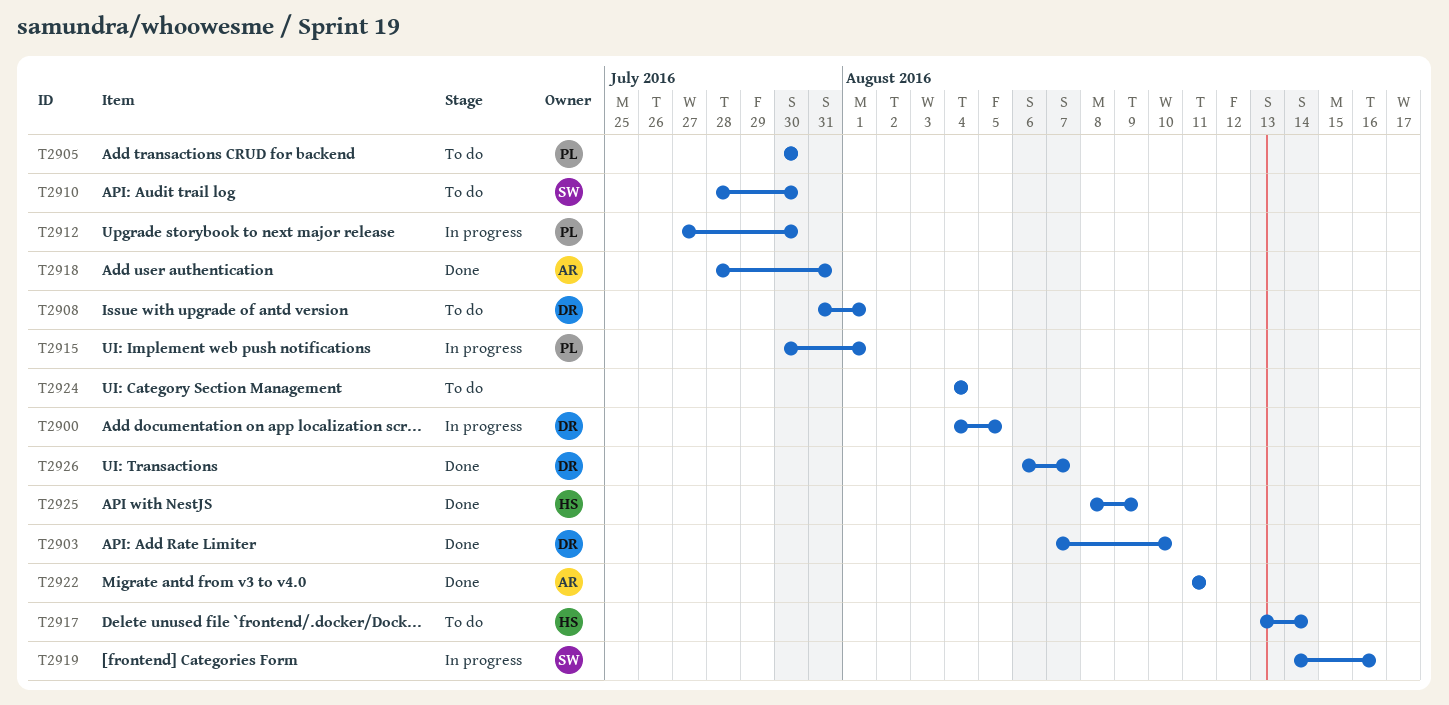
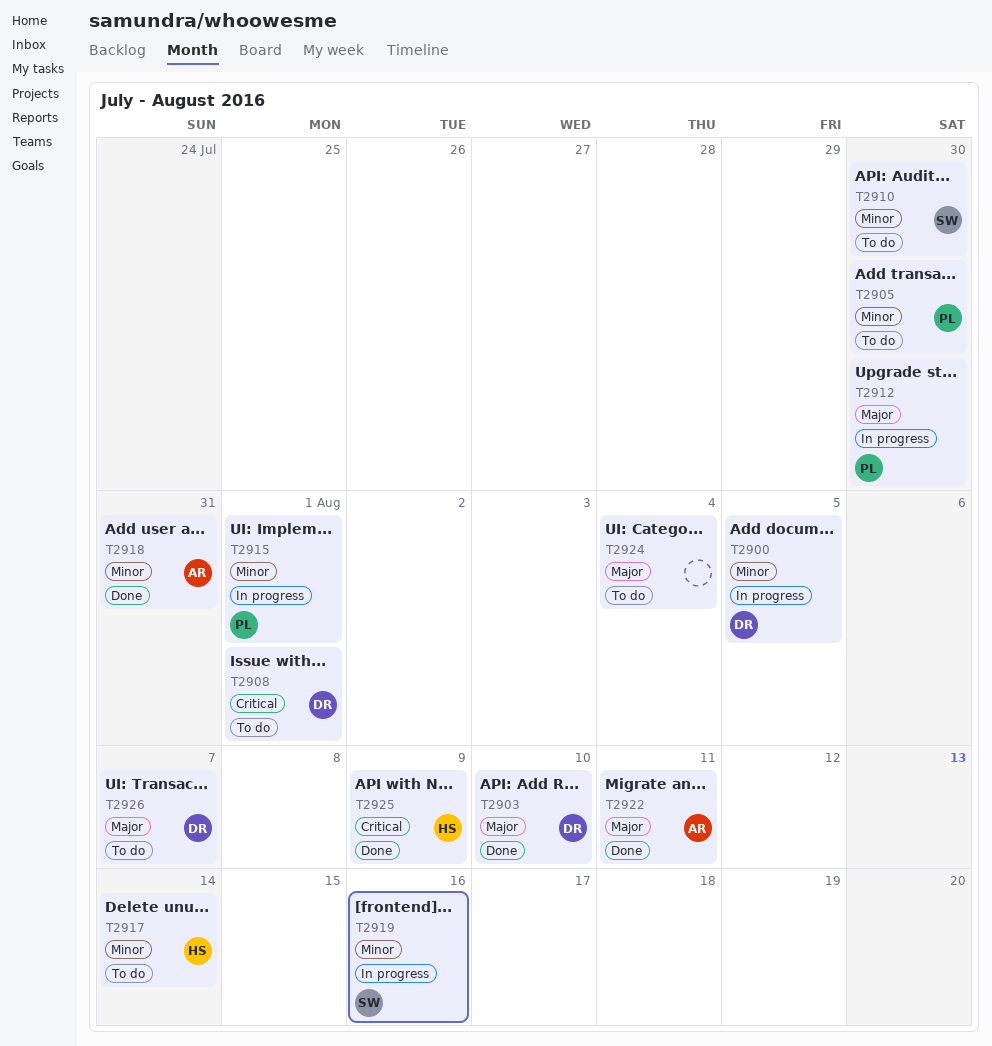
T2926, status: Done -> To do

